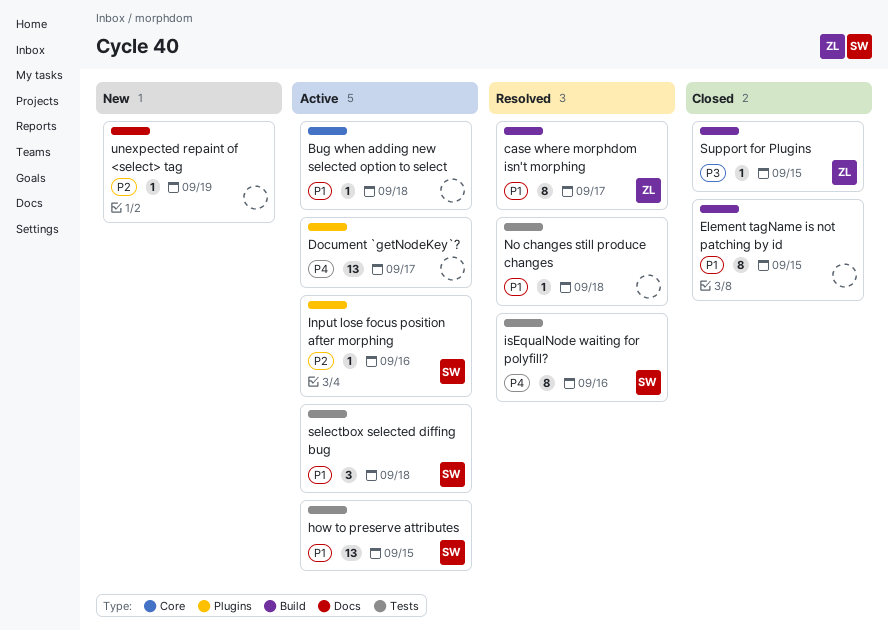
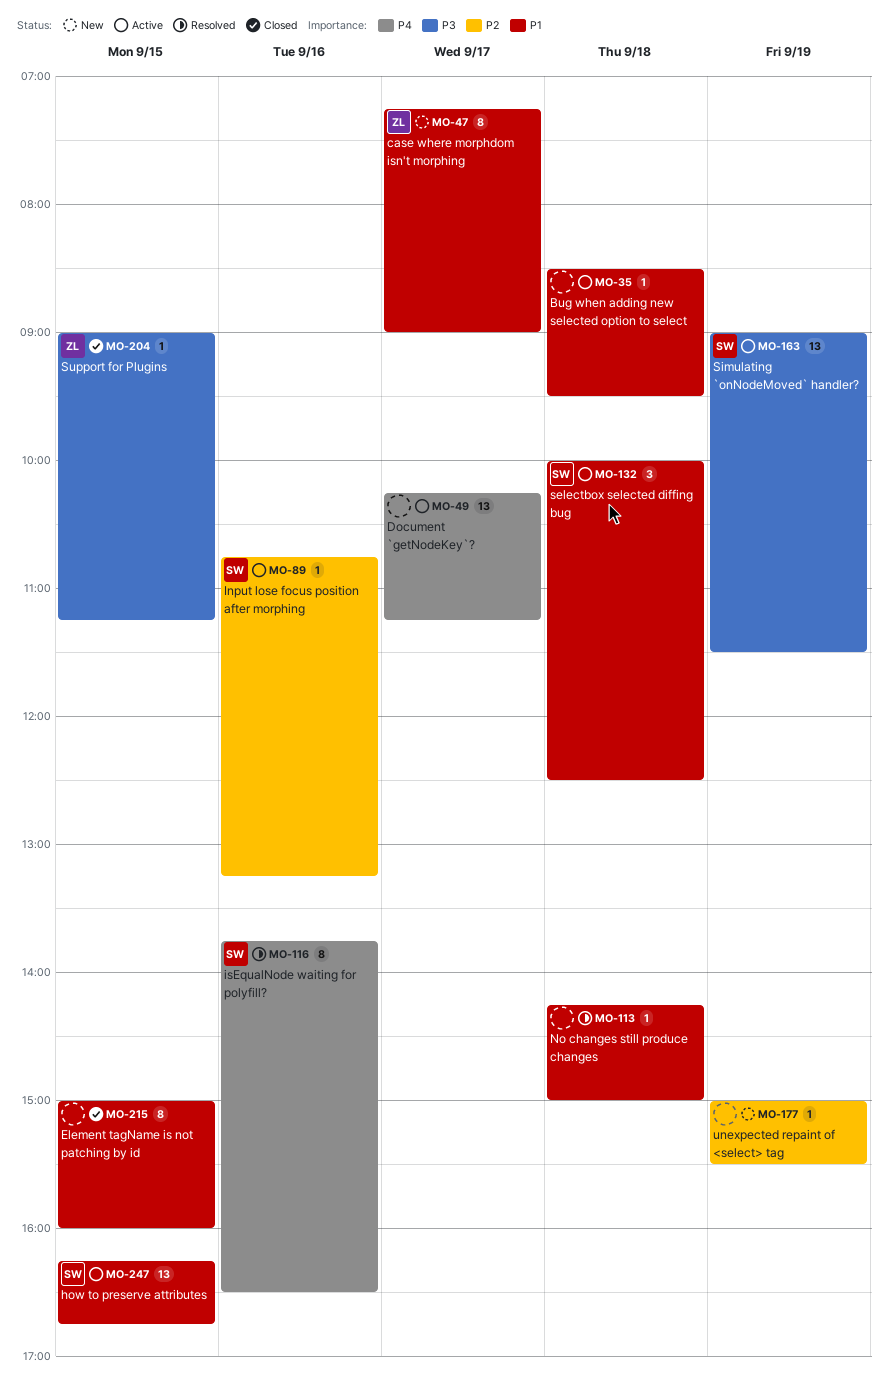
case where morphdom isn't morphing, status: Resolved -> New
Simulating `onNodeMoved` handler?: none -> present

